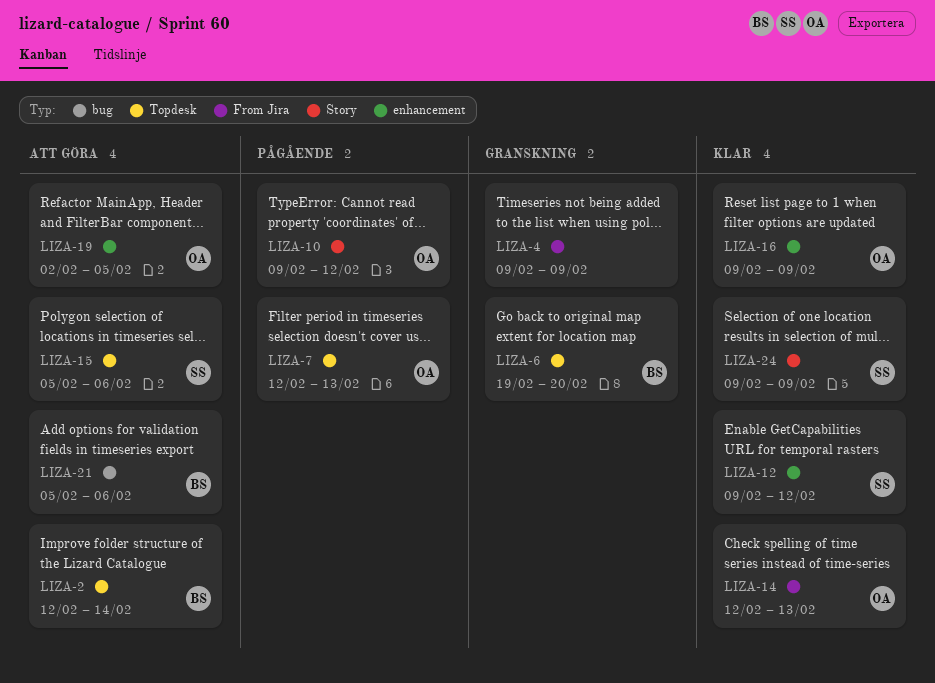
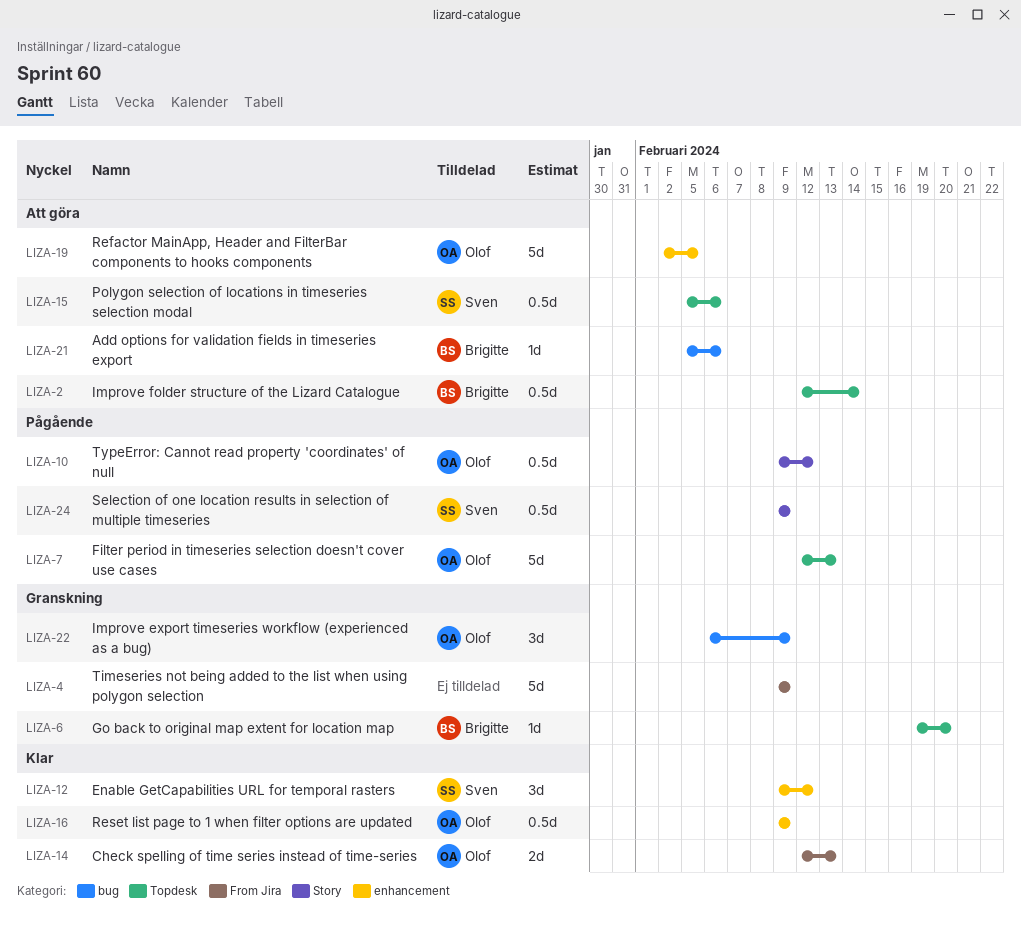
LIZA-22: none -> present
LIZA-24, status: Klar -> Pågående

